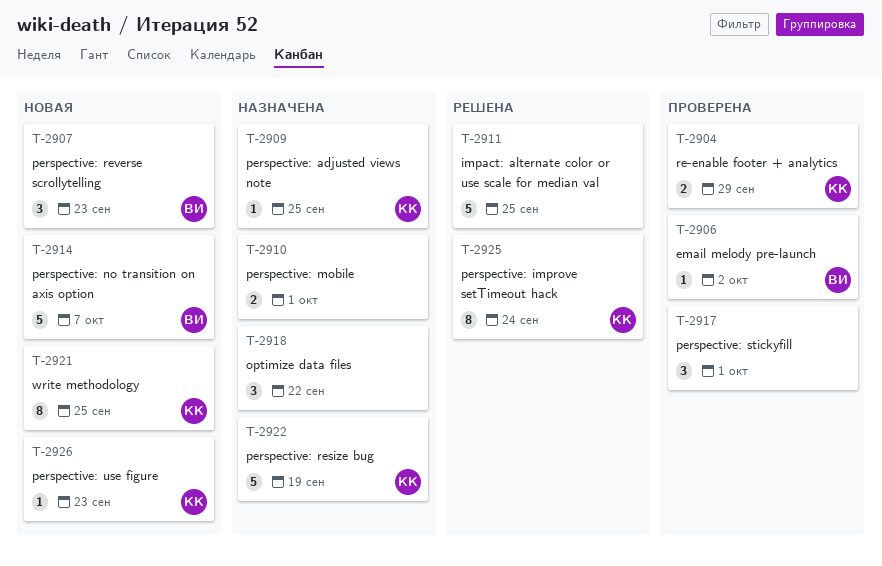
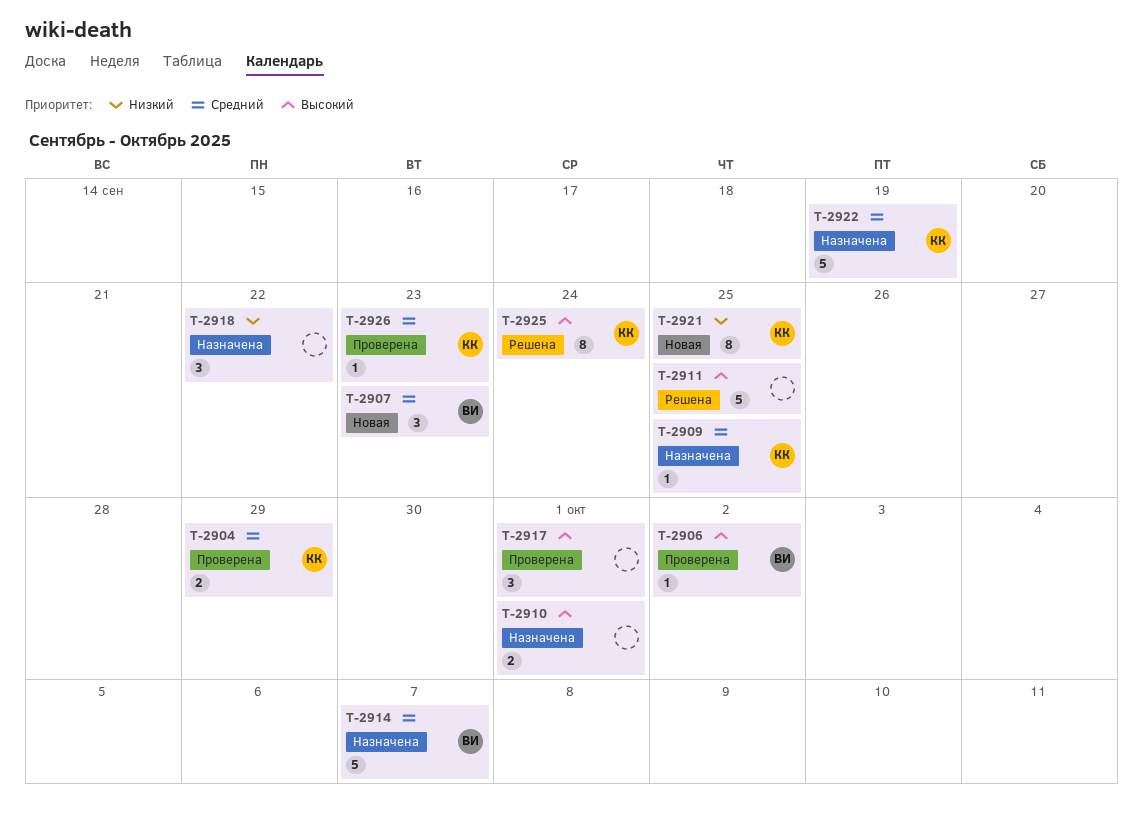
T-2914, status: Новая -> Назначена
T-2926, status: Новая -> Проверена

